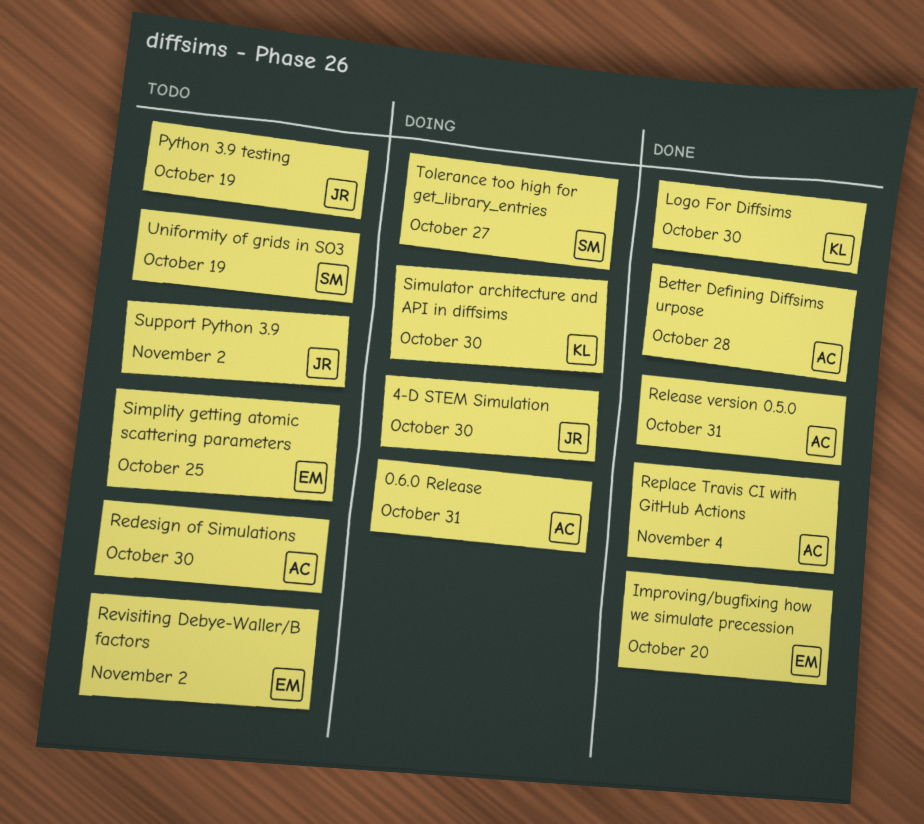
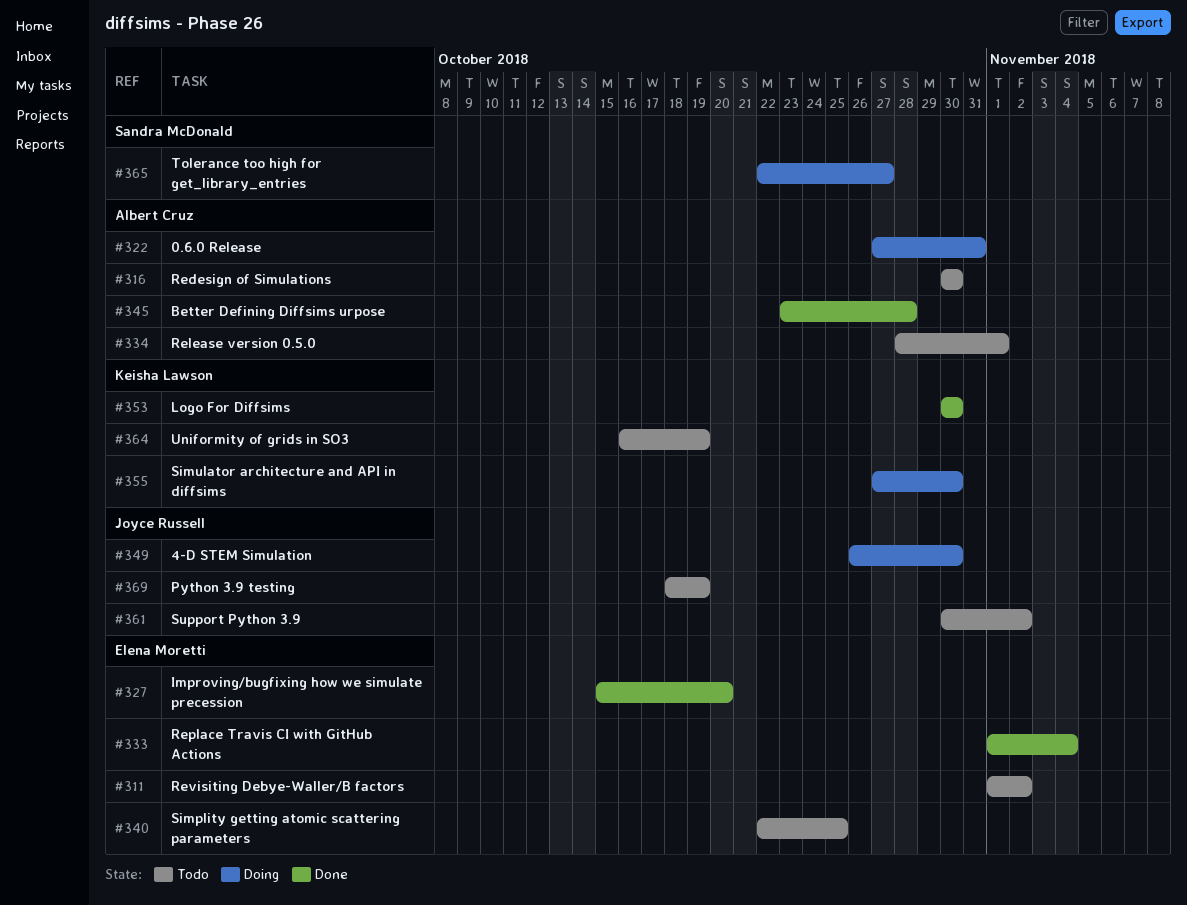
Release version 0.5.0, status: Done -> Todo
Release version 0.5.0, due: Oct 31 -> Nov 1
Replace Travis CI with GitHub Actions, owner: Albert Cruz -> Elena Moretti
Uniformity of grids in SO3, owner: Sandra McDonald -> Keisha Lawson

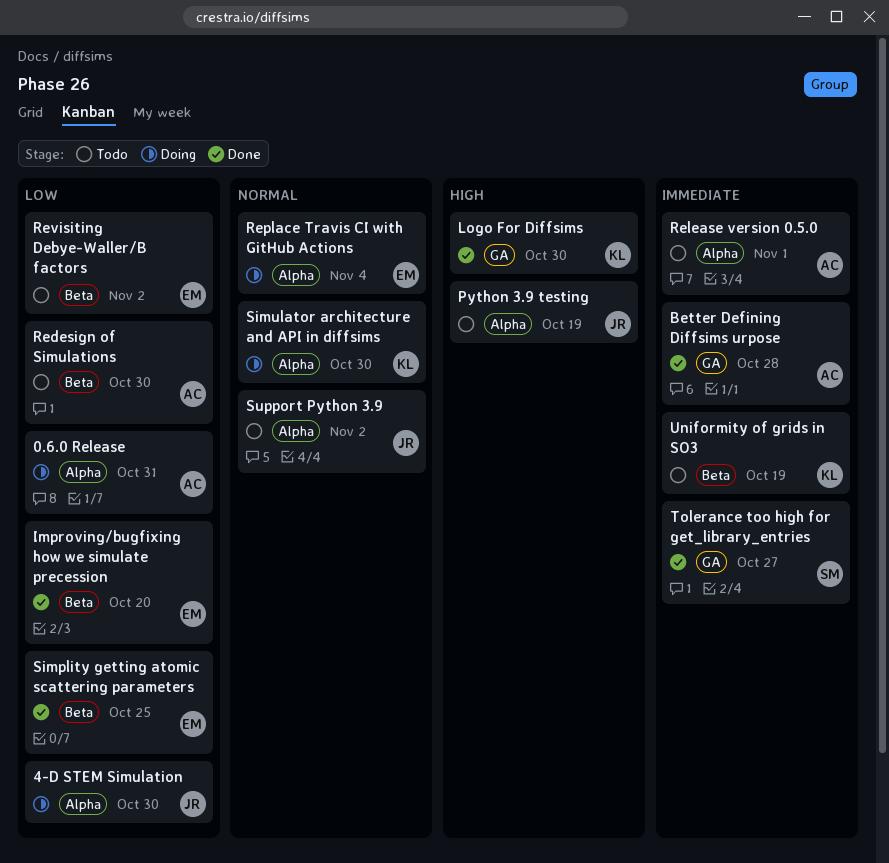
Replace Travis CI with GitHub Actions, status: Done -> Doing
Simplity getting atomic scattering parameters, status: Todo -> Done
Tolerance too high for get_library_entries, status: Doing -> Done

